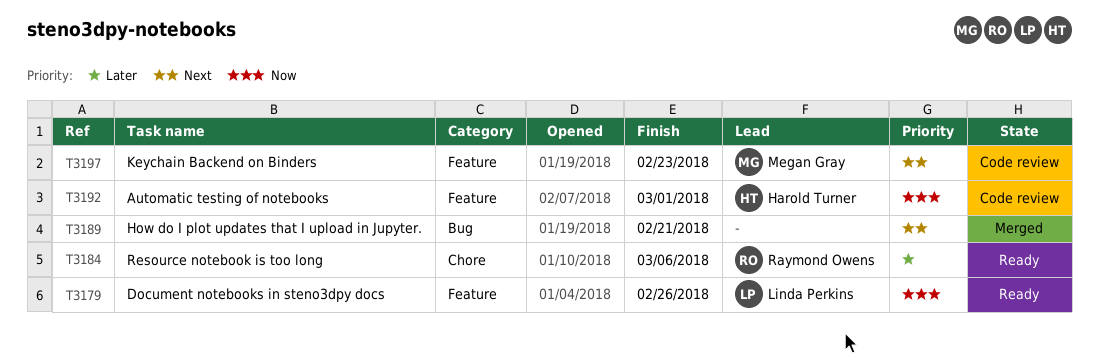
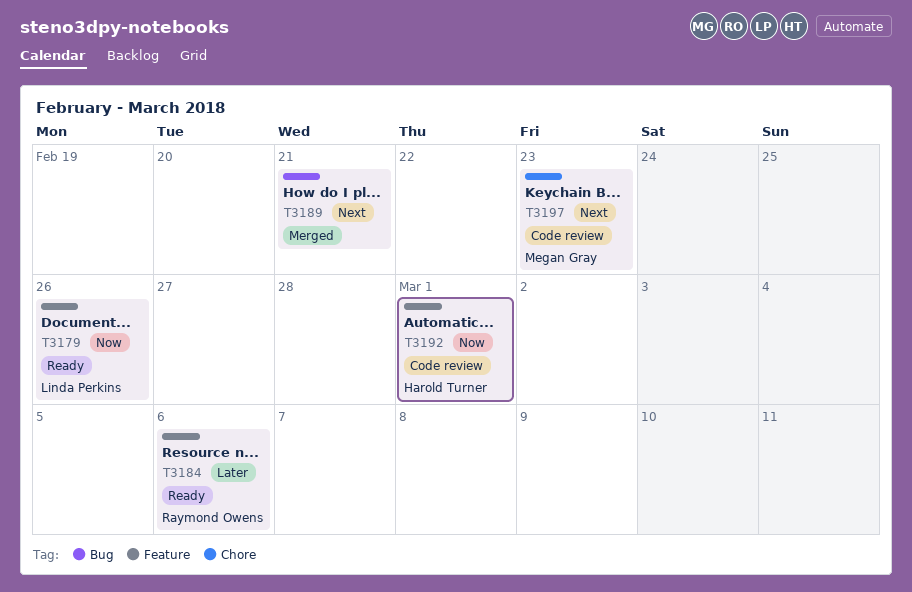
T3184, label: Chore -> Feature
T3197, label: Feature -> Chore

